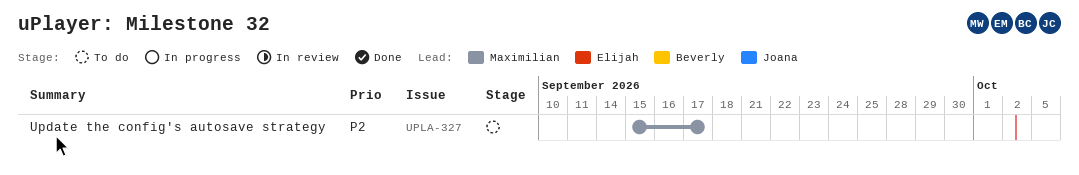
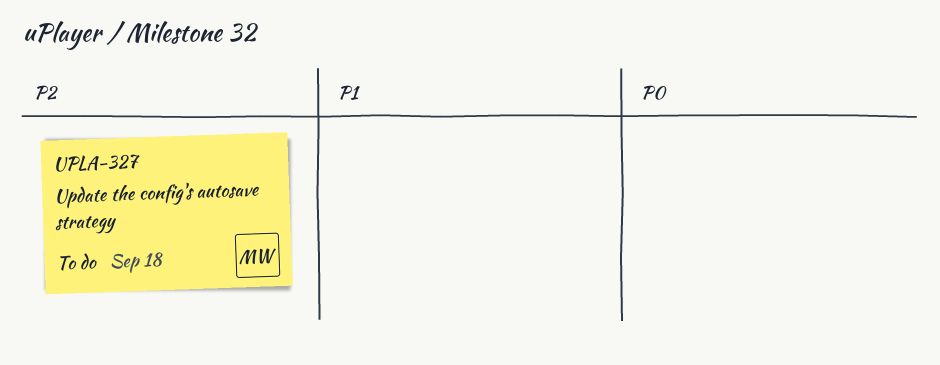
UPLA-327, due: Sep 17 -> Sep 18

